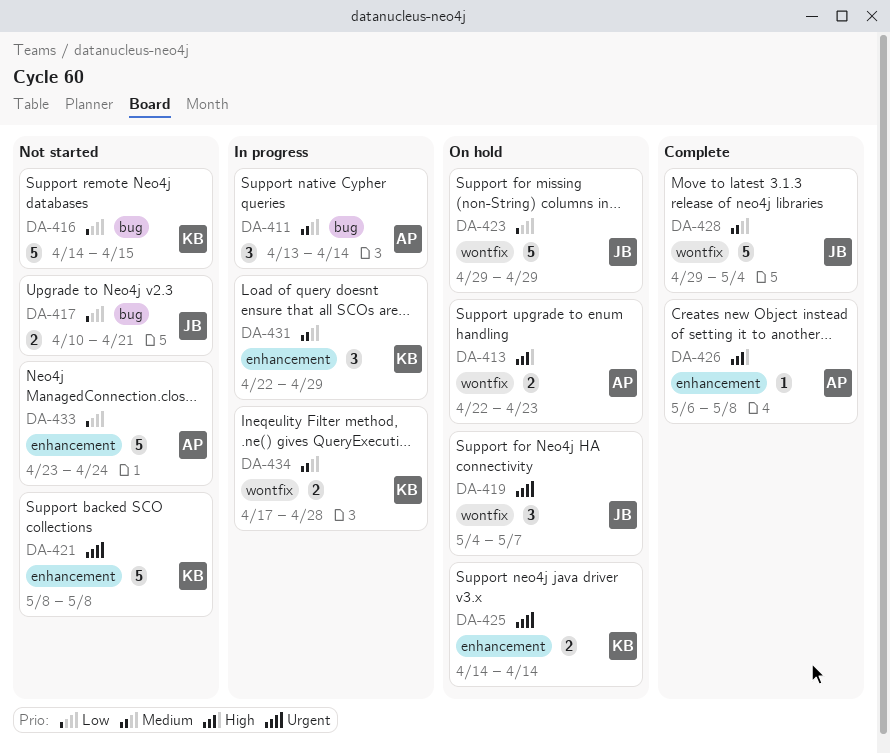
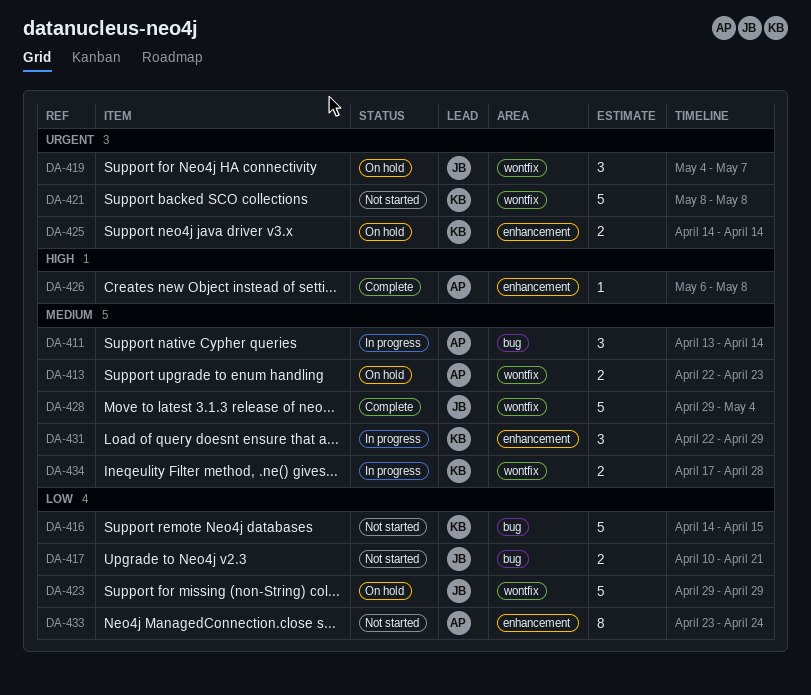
DA-413, priority: High -> Medium
DA-421, label: enhancement -> wontfix
DA-433, estimate: 5 -> 8

